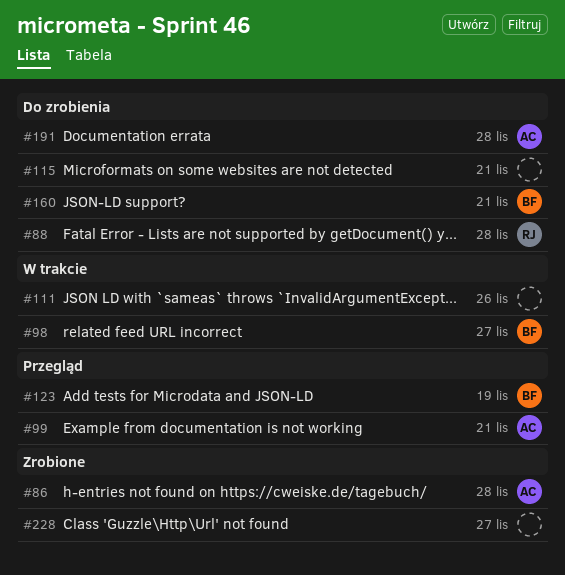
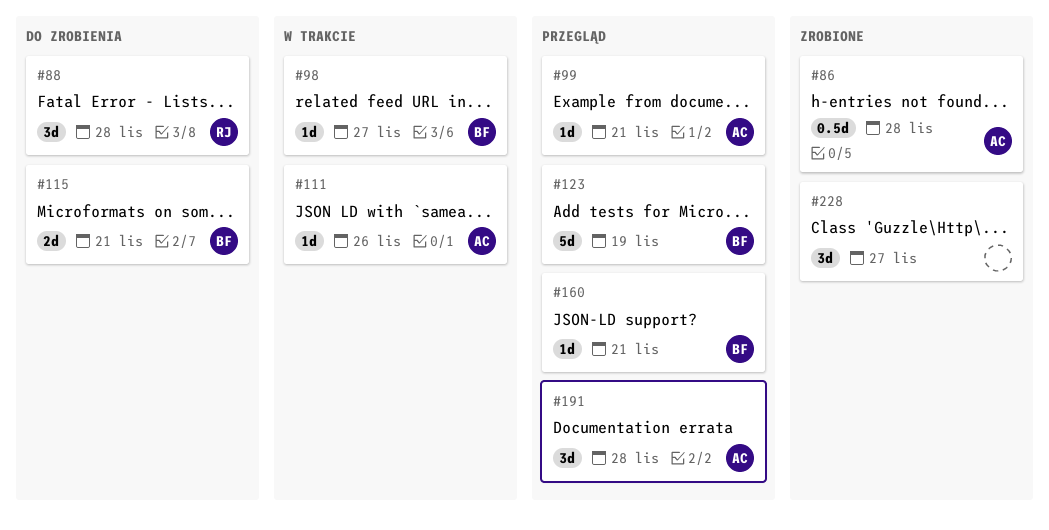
#111, owner: none -> AC
#115, owner: none -> BF
#160, status: Do zrobienia -> Przegląd
#191, status: Do zrobienia -> Przegląd

